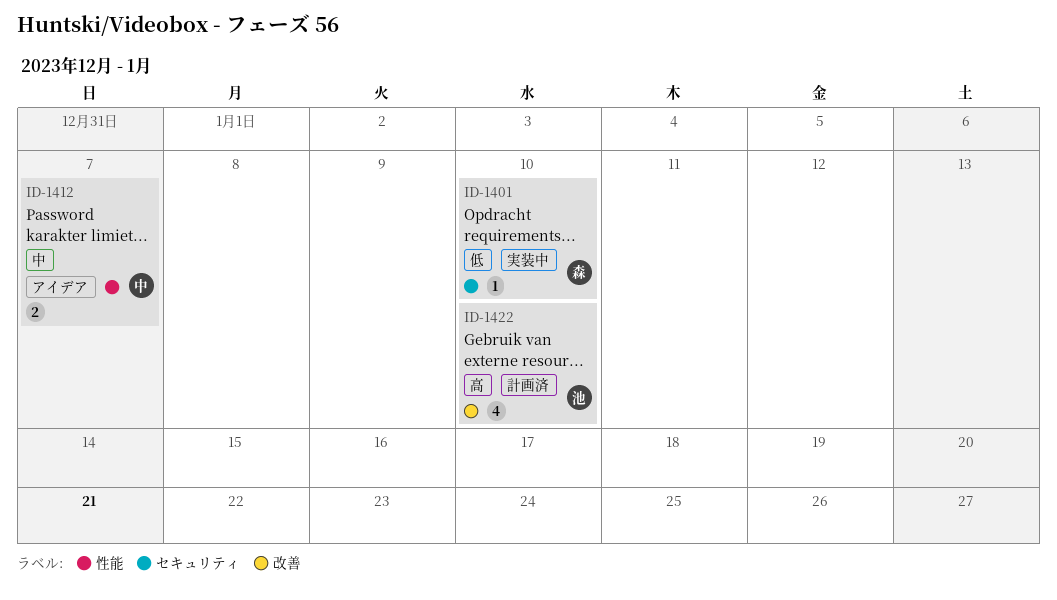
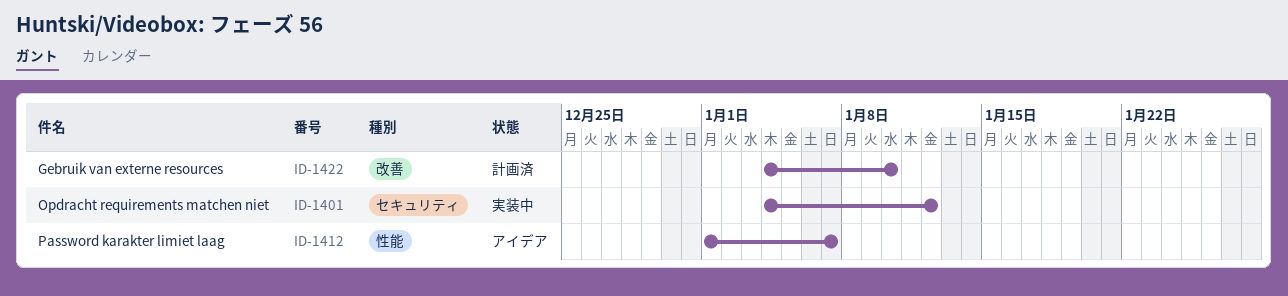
ID-1401, due: Jan 10 -> Jan 12

